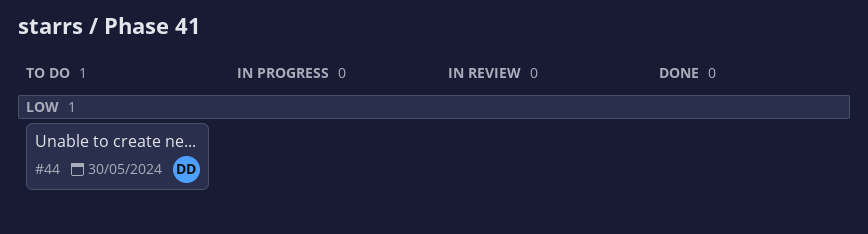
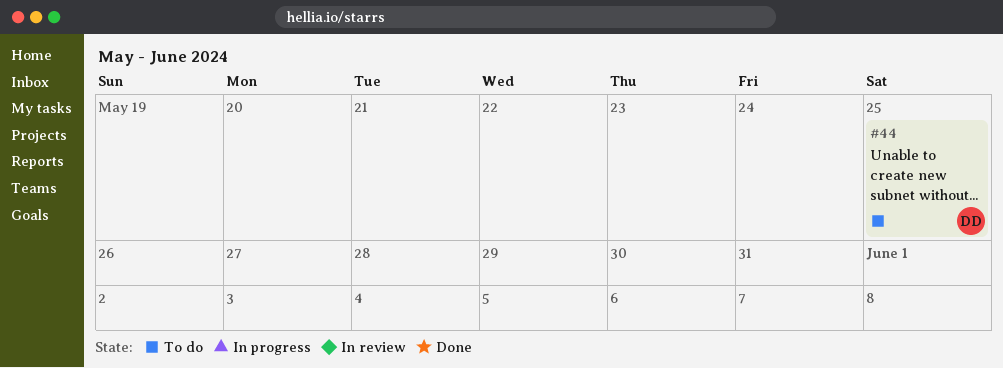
#44, due: May 30 -> May 25

